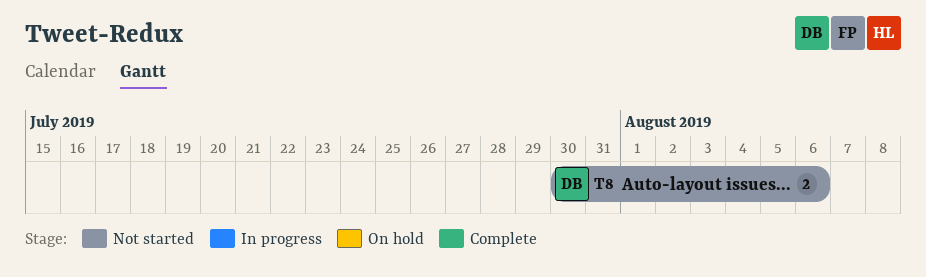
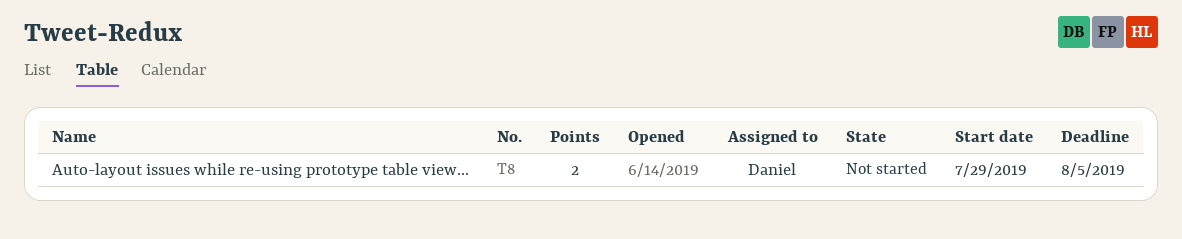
T8, start: Jul 30 -> Jul 29
T8, due: Aug 6 -> Aug 5

